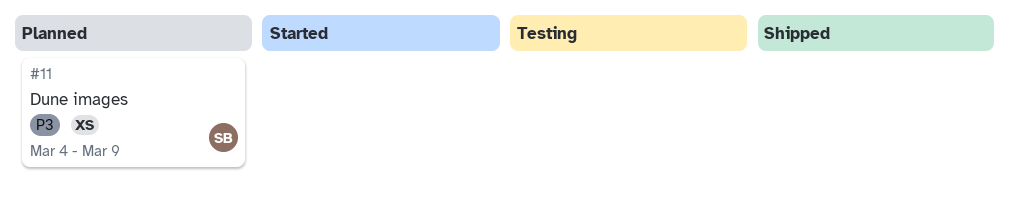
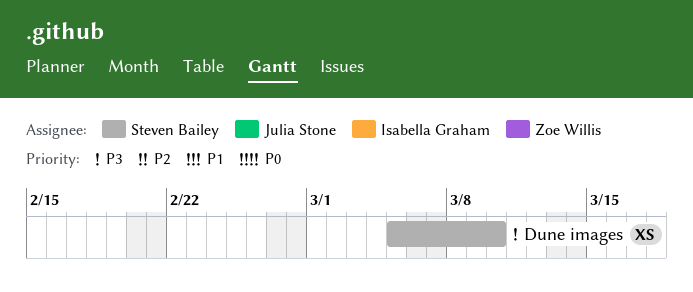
Dune images, start: Mar 4 -> Mar 5
Dune images, due: Mar 9 -> Mar 10

